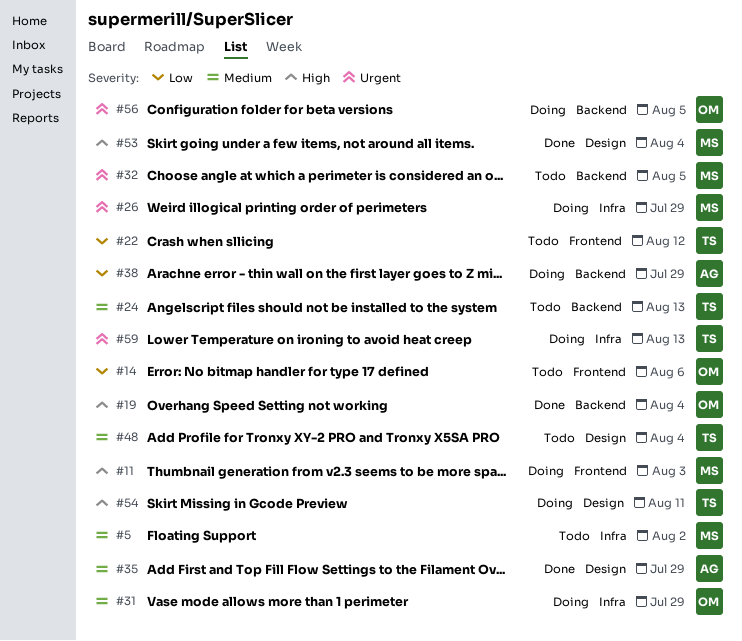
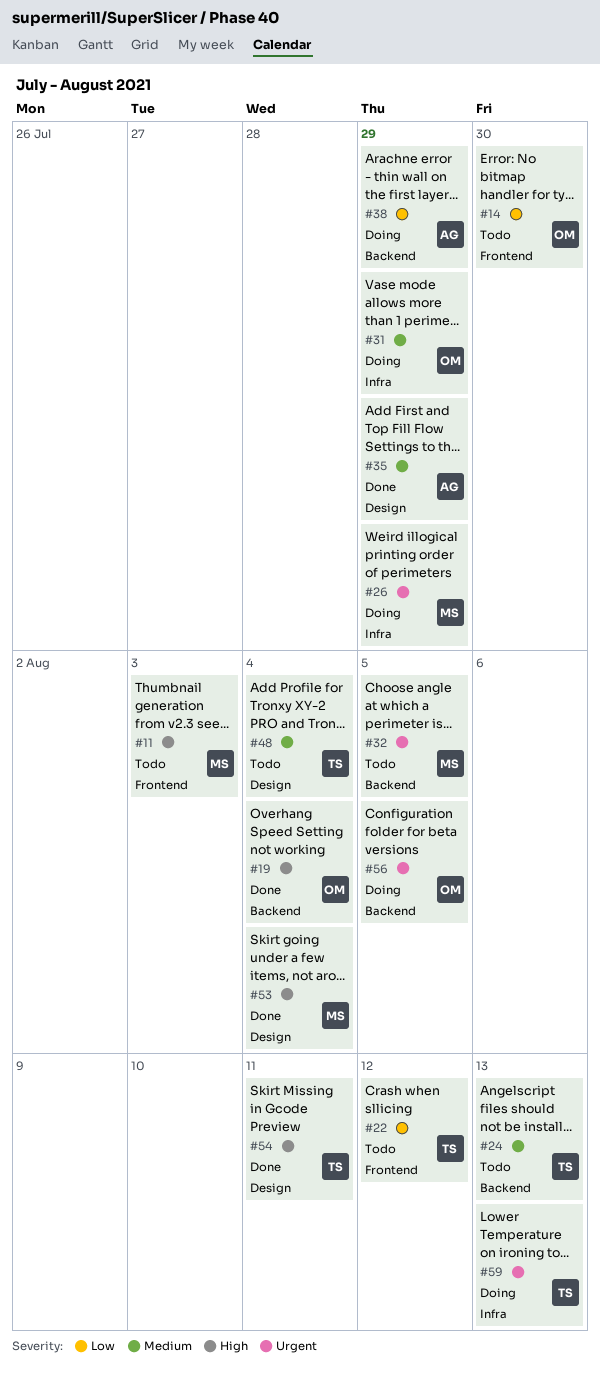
#5: present -> none
#11, status: Doing -> Todo
#14, due: Aug 6 -> Jul 30
#54, status: Doing -> Done

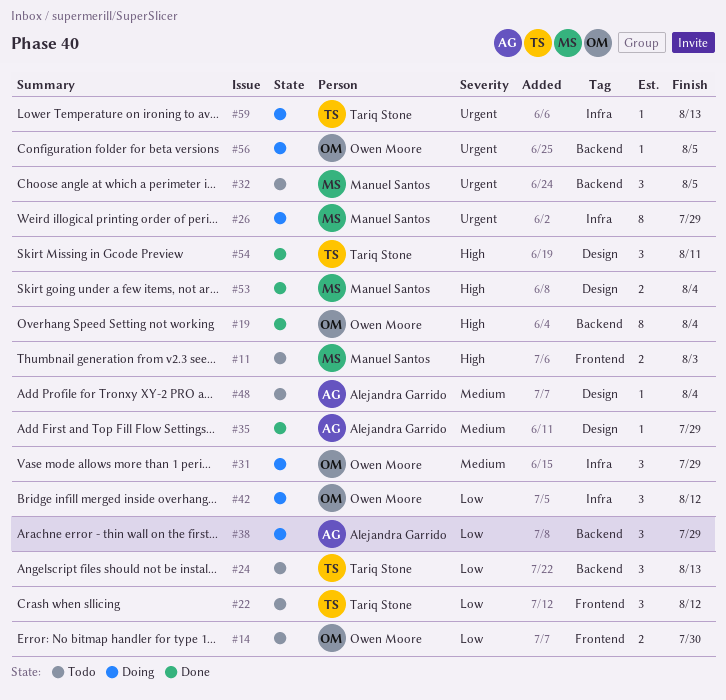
#24, priority: Medium -> Low
#42: none -> present
#48, owner: Tariq Stone -> Alejandra Garrido

